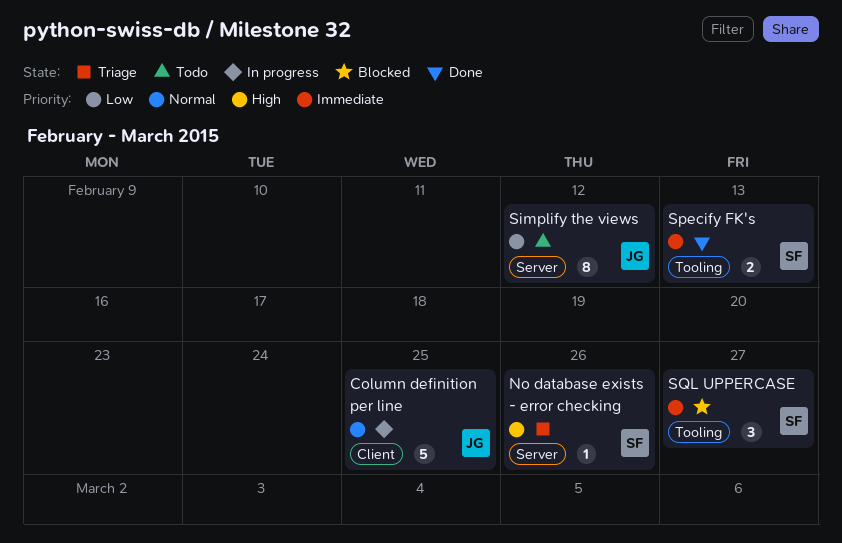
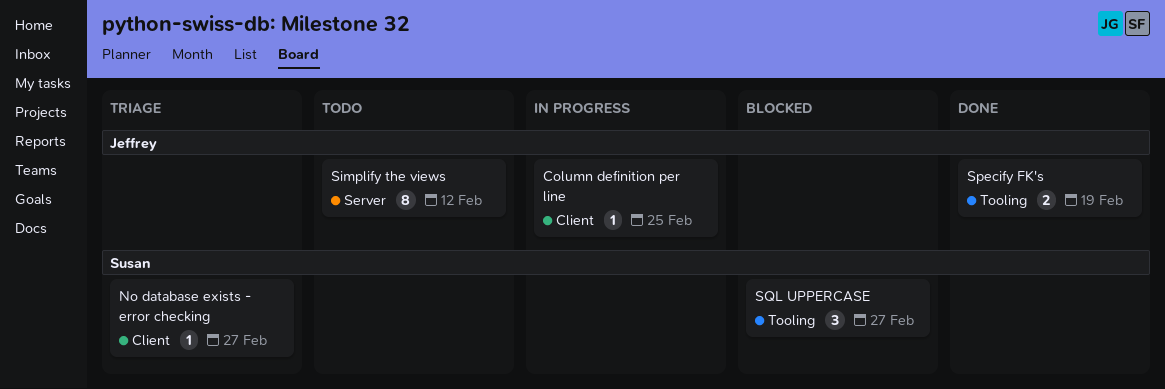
Column definition per line, estimate: 5 -> 1
No database exists - error checking, label: Server -> Client
No database exists - error checking, due: Feb 26 -> Feb 27
Specify FK's, owner: Susan -> Jeffrey
Specify FK's, due: Feb 13 -> Feb 19

